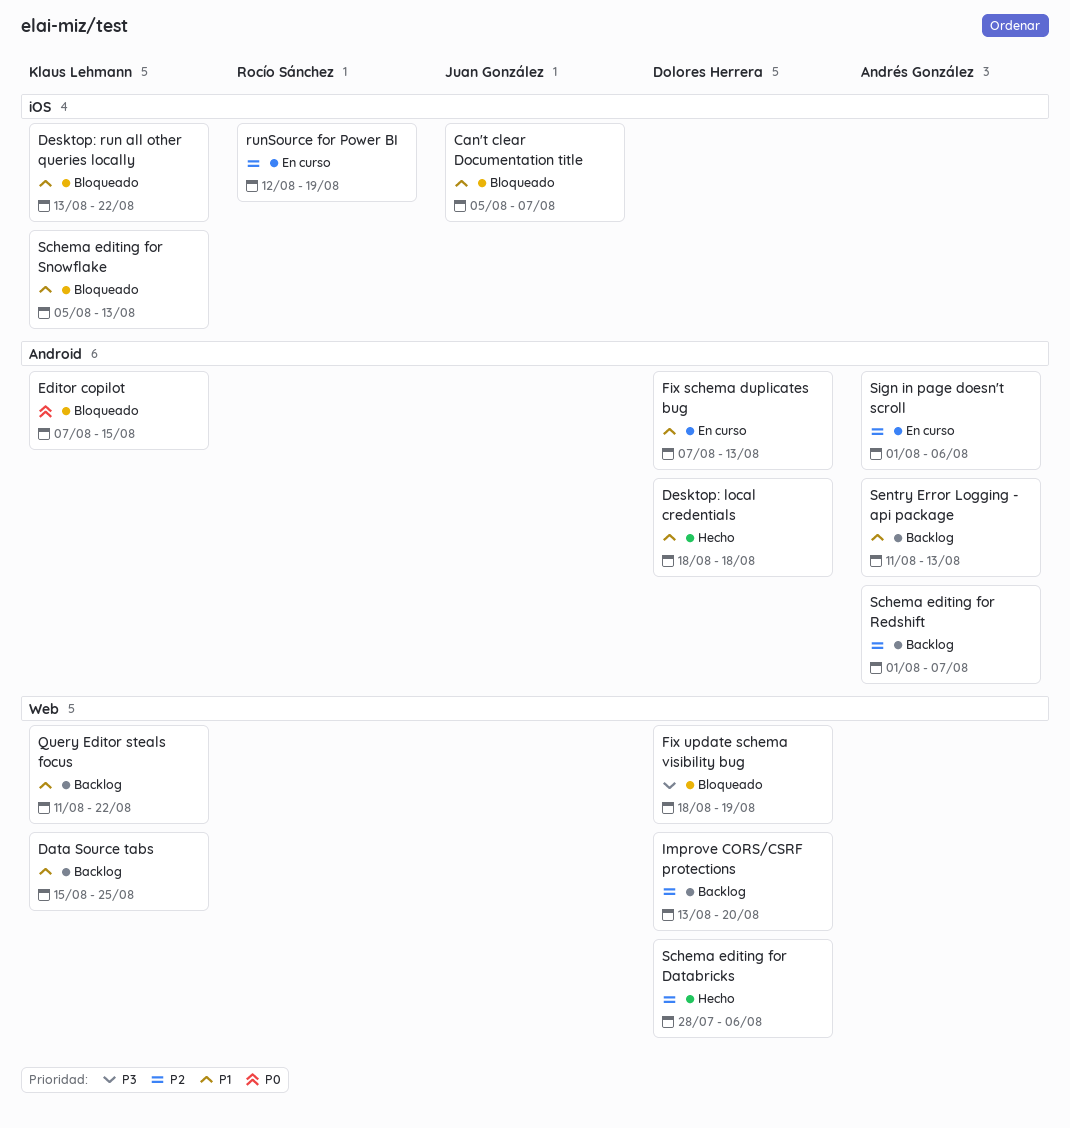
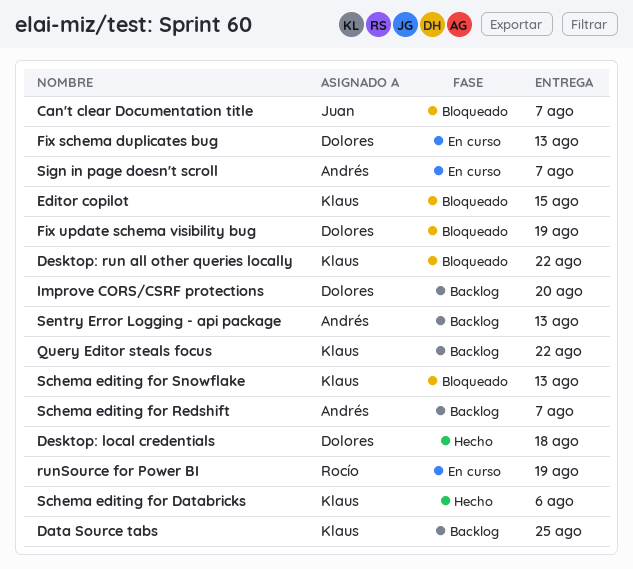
Schema editing for Databricks, owner: Dolores Herrera -> Klaus Lehmann
Sign in page doesn't scroll, due: Aug 6 -> Aug 7

